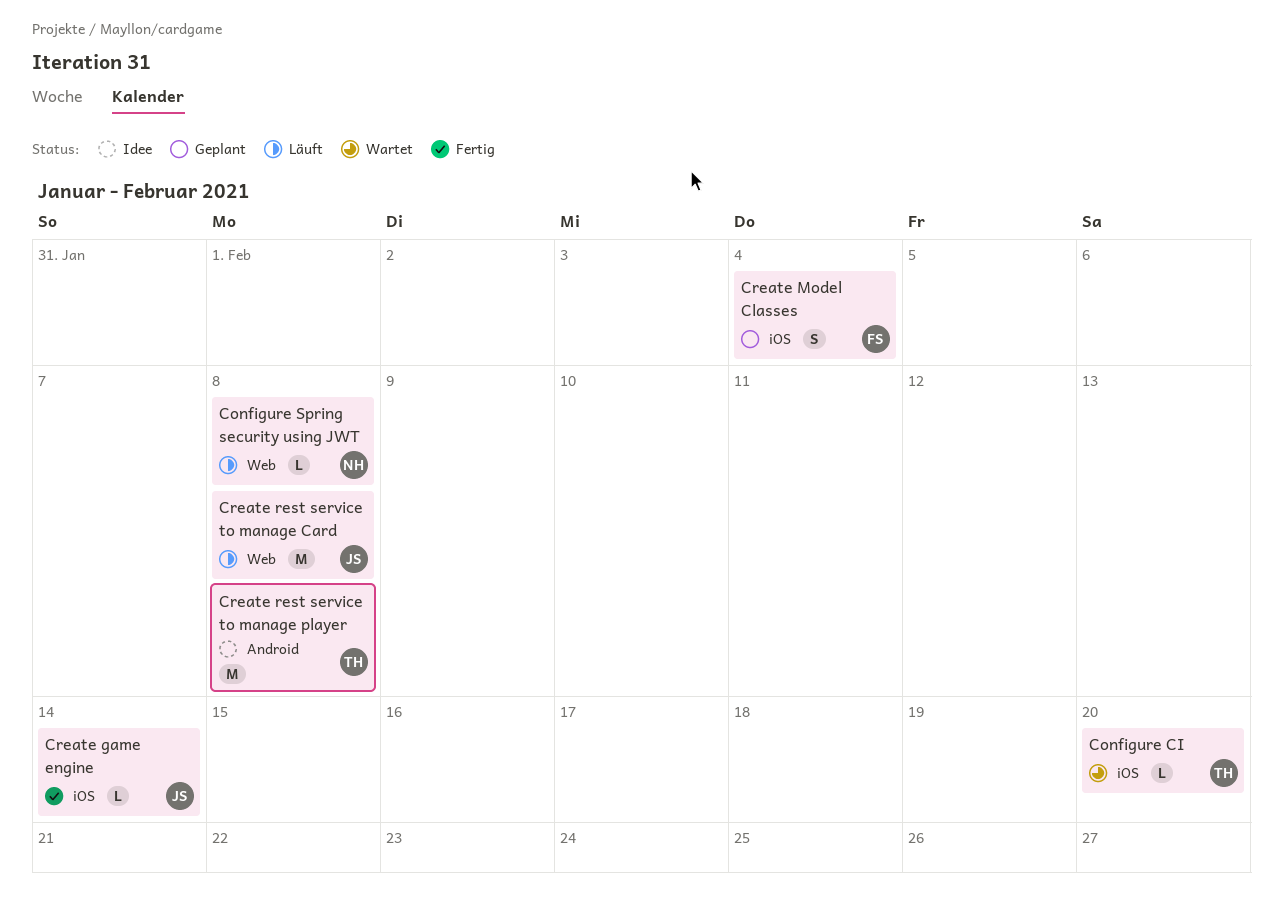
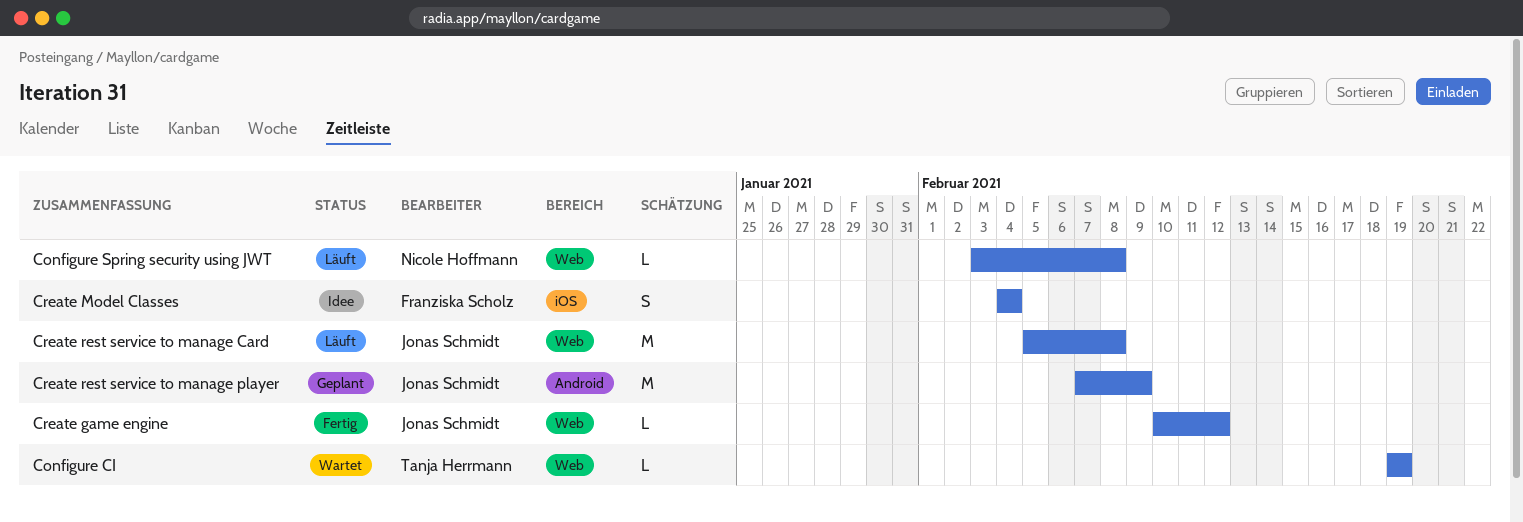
Configure CI, label: iOS -> Web
Configure CI, due: Feb 20 -> Feb 19
Create game engine, label: iOS -> Web
Create game engine, due: Feb 14 -> Feb 12
Create Model Classes, status: Geplant -> Idee
Create rest service to manage player, status: Idee -> Geplant
Create rest service to manage player, owner: Tanja Herrmann -> Jonas Schmidt
Create rest service to manage player, due: Feb 8 -> Feb 9

